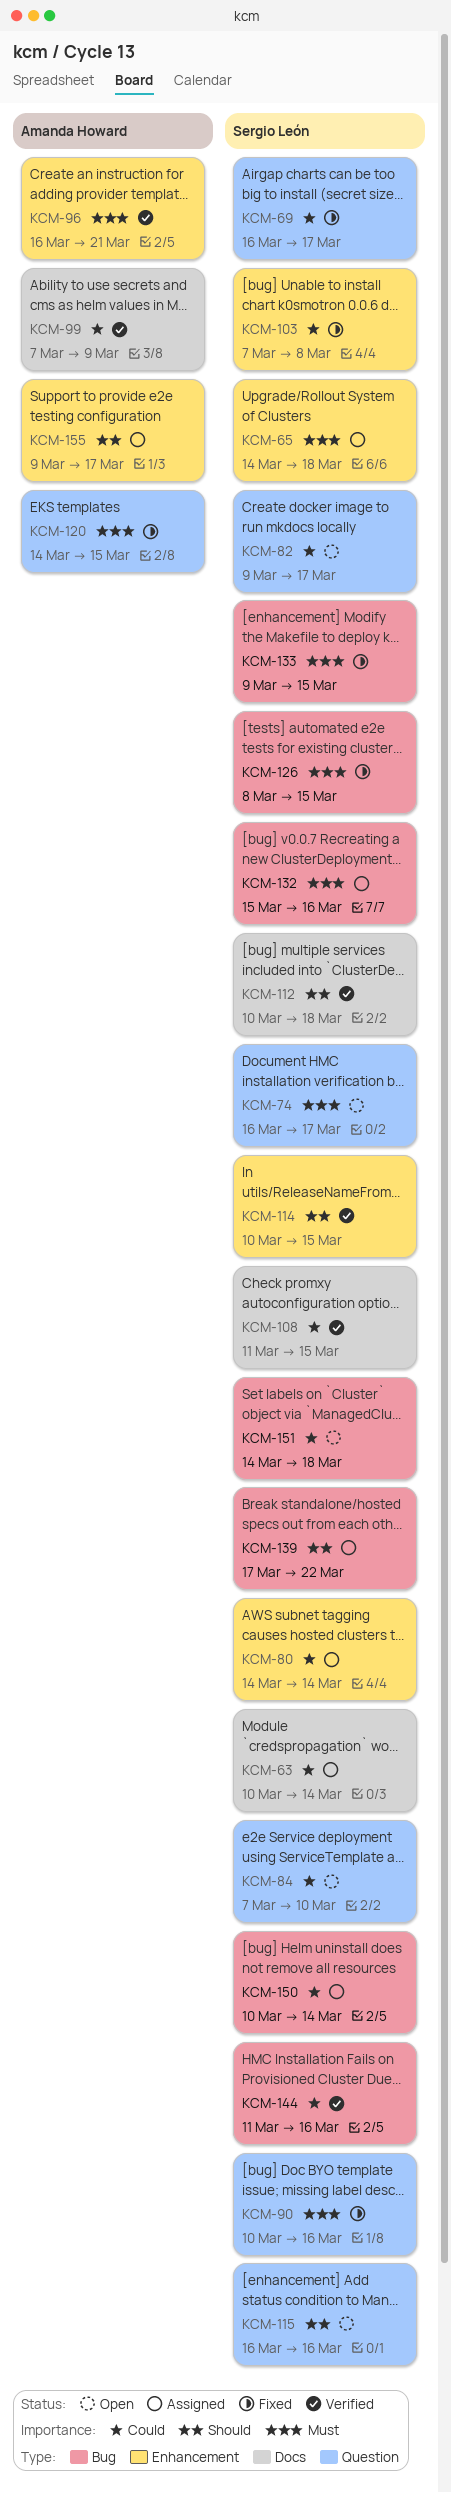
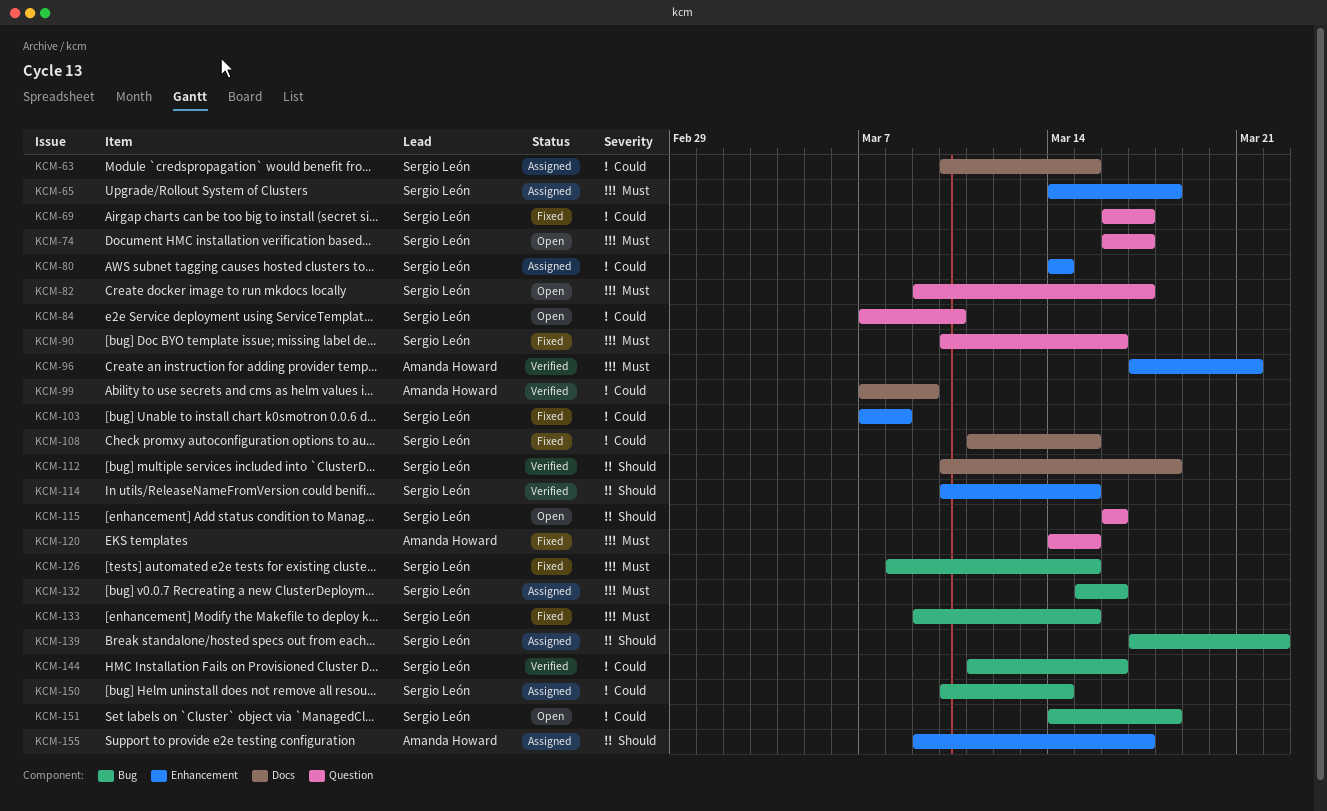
KCM-63, due: Mar 14 -> Mar 15
KCM-82, priority: Could -> Must
KCM-96, start: Mar 16 -> Mar 17
KCM-108, status: Verified -> Fixed

